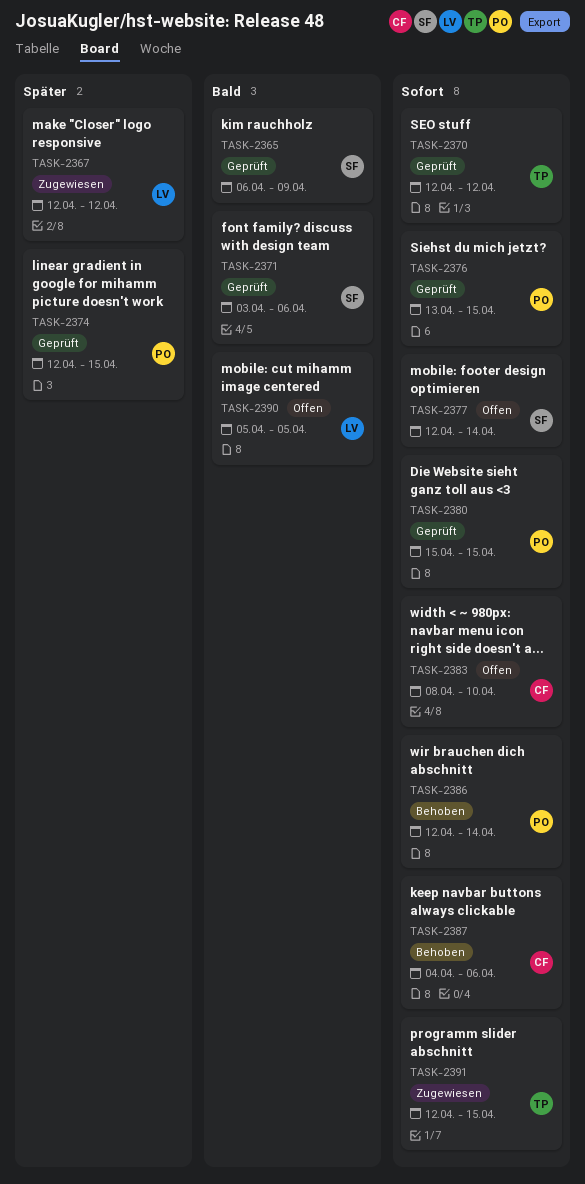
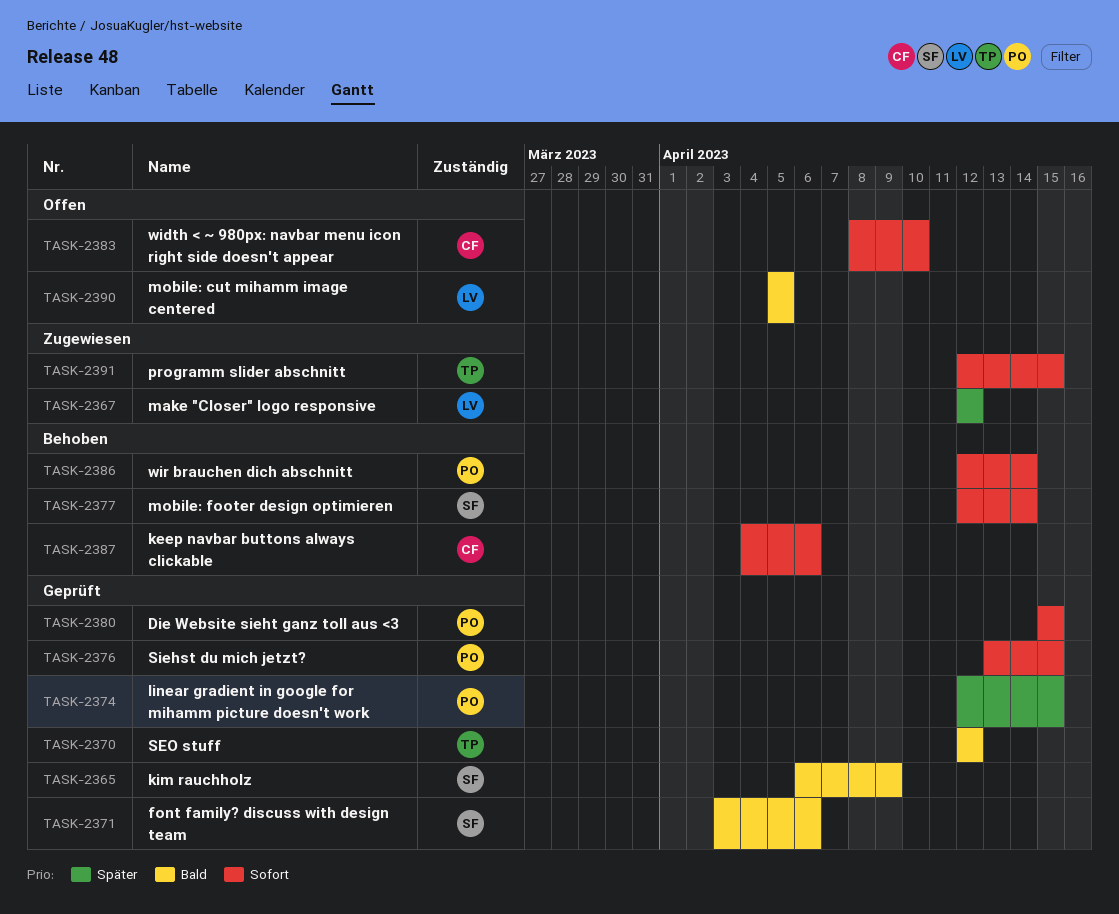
TASK-2370, priority: Sofort -> Bald
TASK-2377, status: Offen -> Behoben

